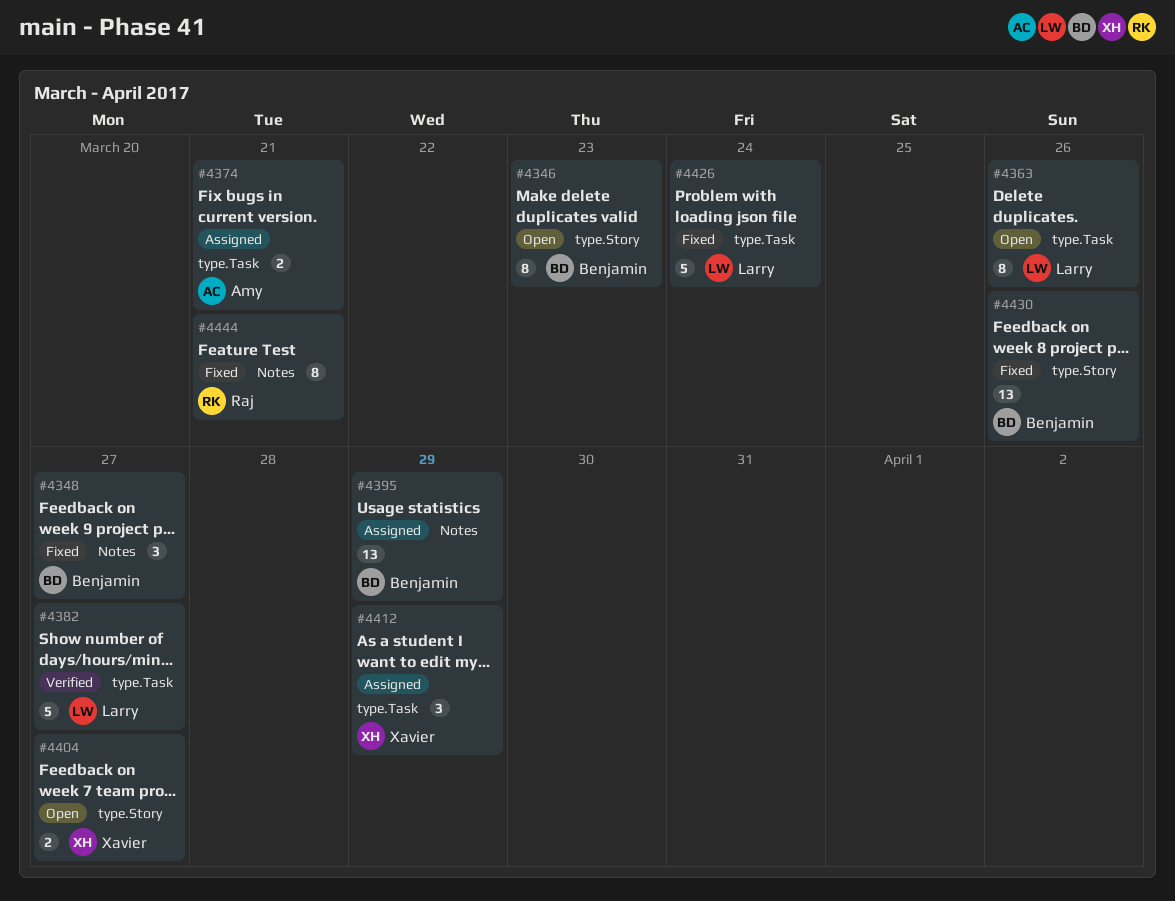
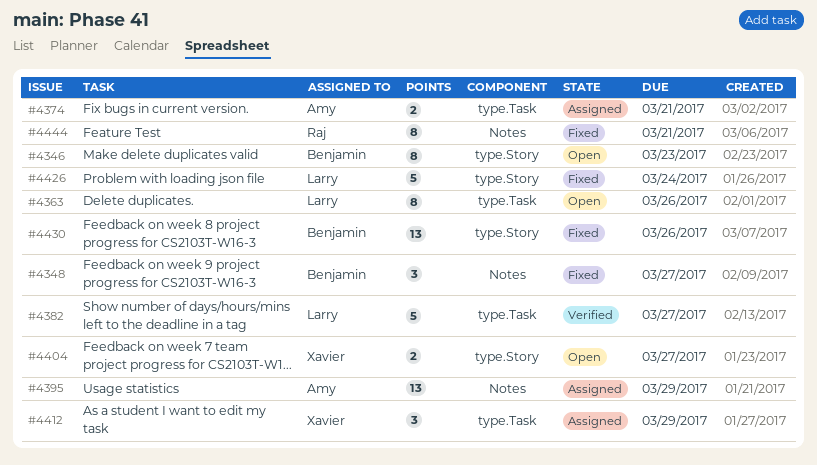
#4395, owner: Benjamin -> Amy
#4426, label: type.Task -> type.Story

